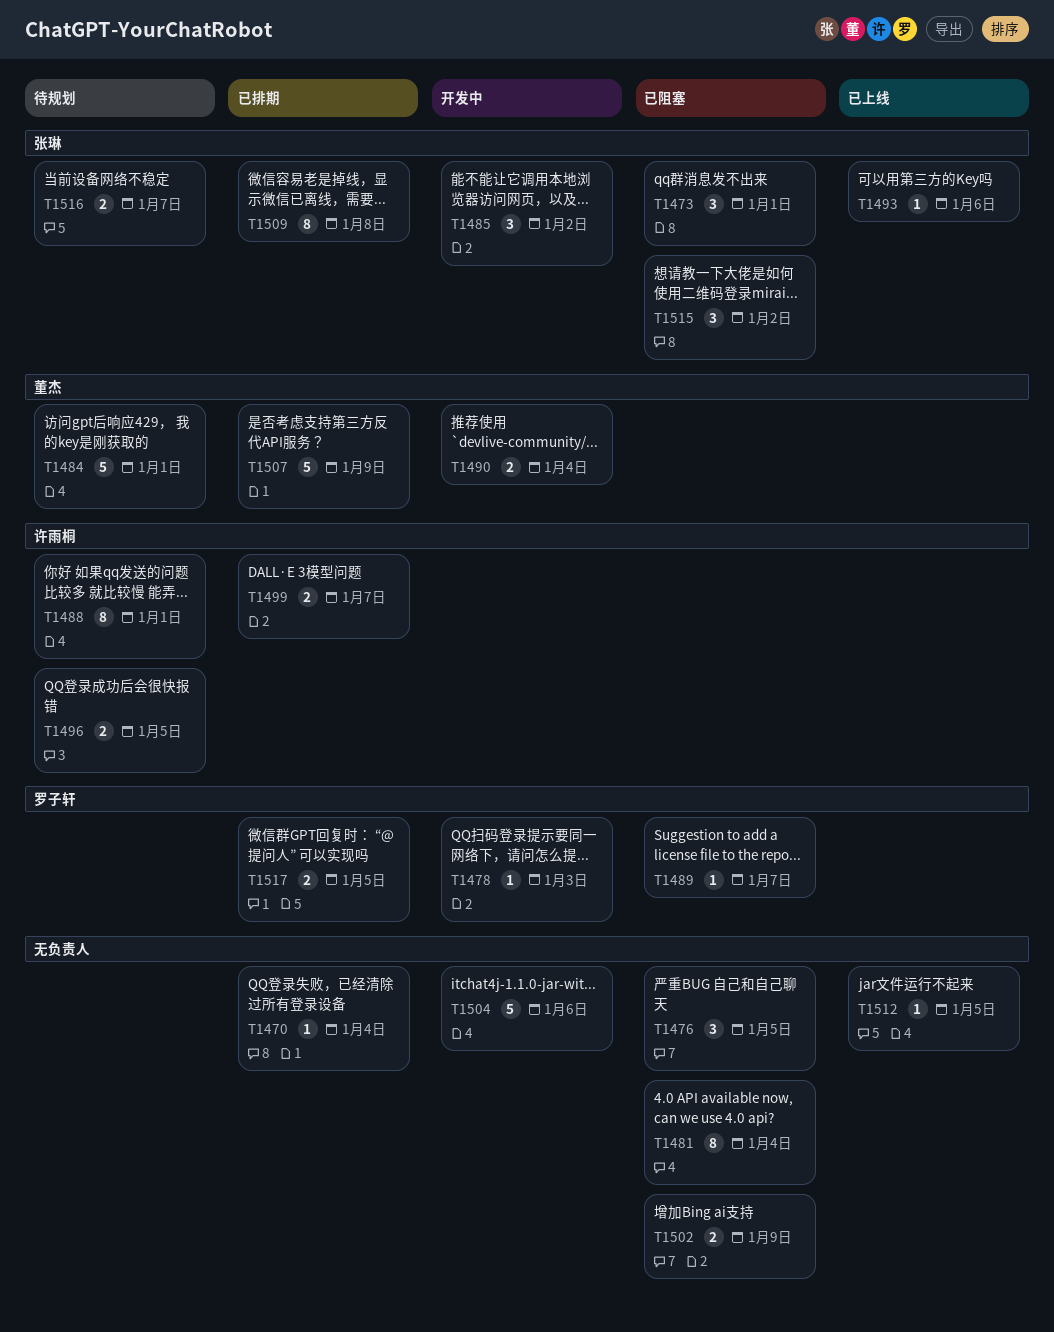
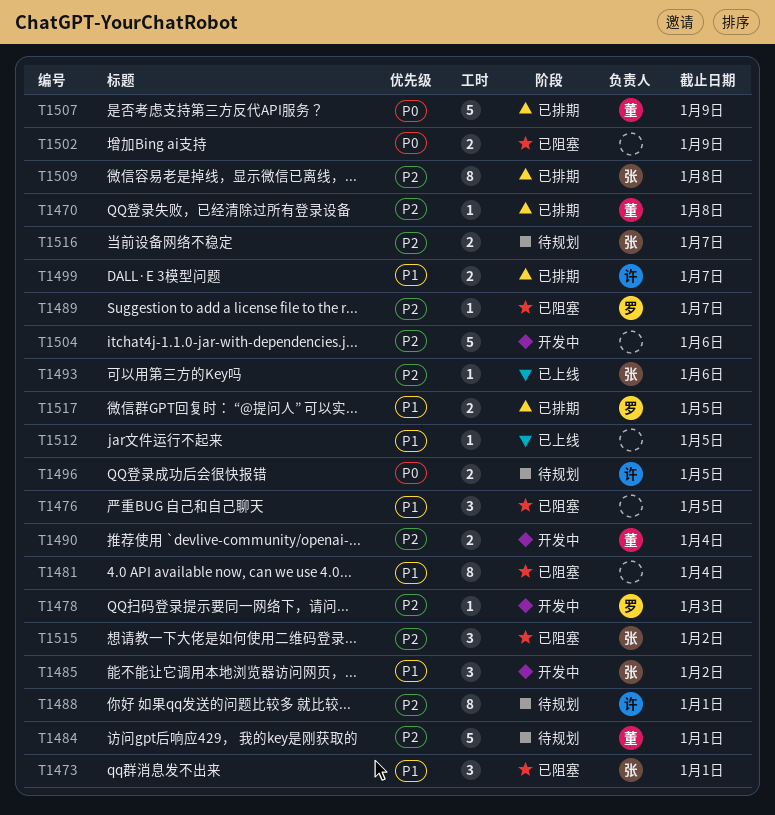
T1470, owner: none -> 董杰
T1470, due: Jan 4 -> Jan 8

